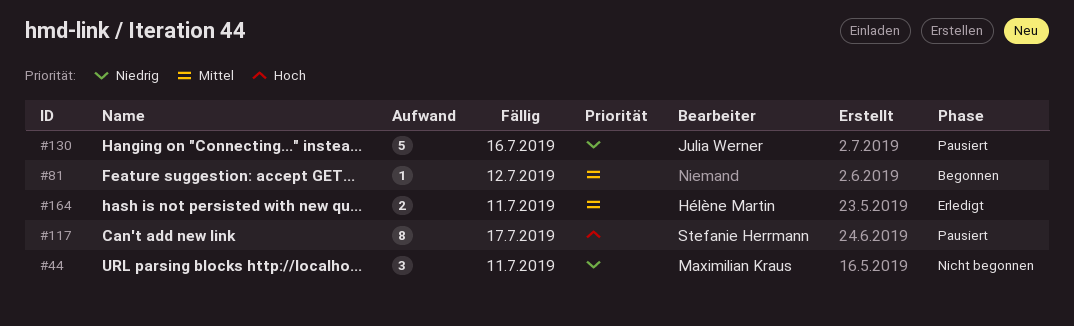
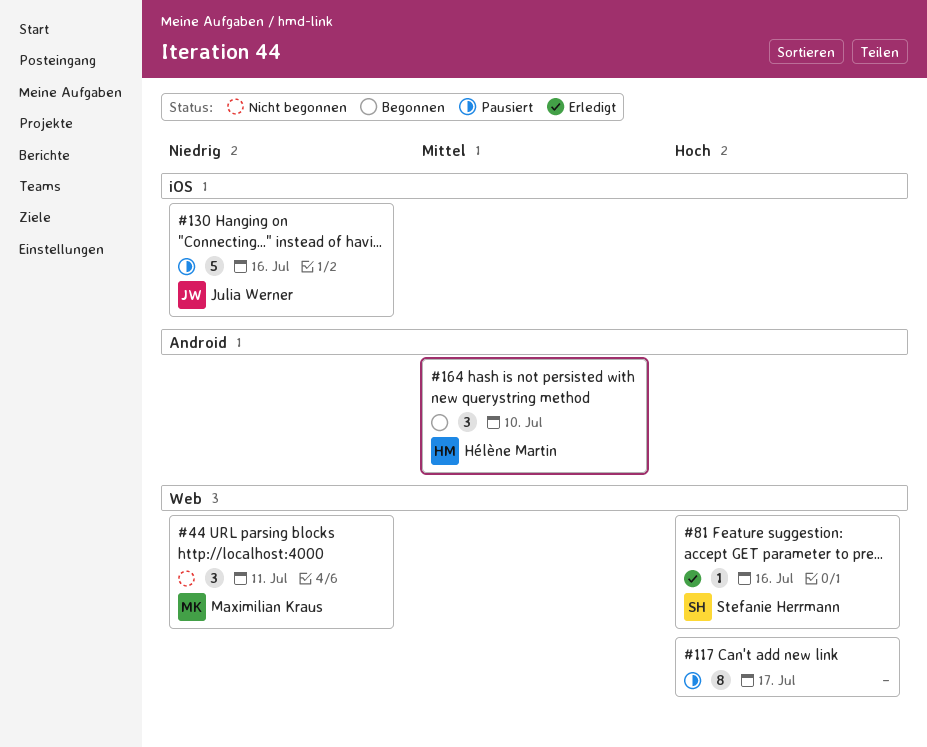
#81, status: Begonnen -> Erledigt
#81, owner: none -> Stefanie Herrmann
#81, priority: Mittel -> Hoch
#81, due: Jul 12 -> Jul 16
#117, owner: Stefanie Herrmann -> none
#164, status: Erledigt -> Begonnen
#164, estimate: 2 -> 3
#164, due: Jul 11 -> Jul 10

